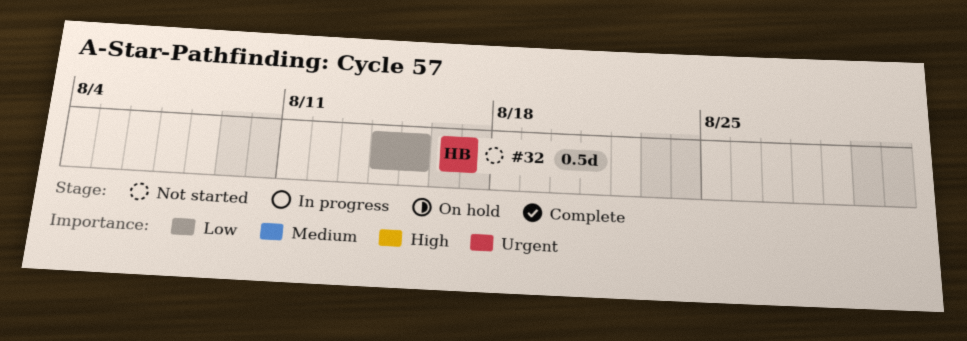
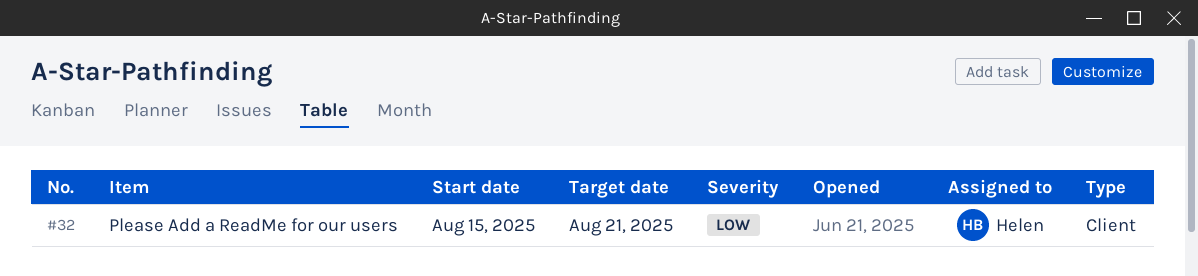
#32, start: Aug 14 -> Aug 15
#32, due: Aug 15 -> Aug 21

